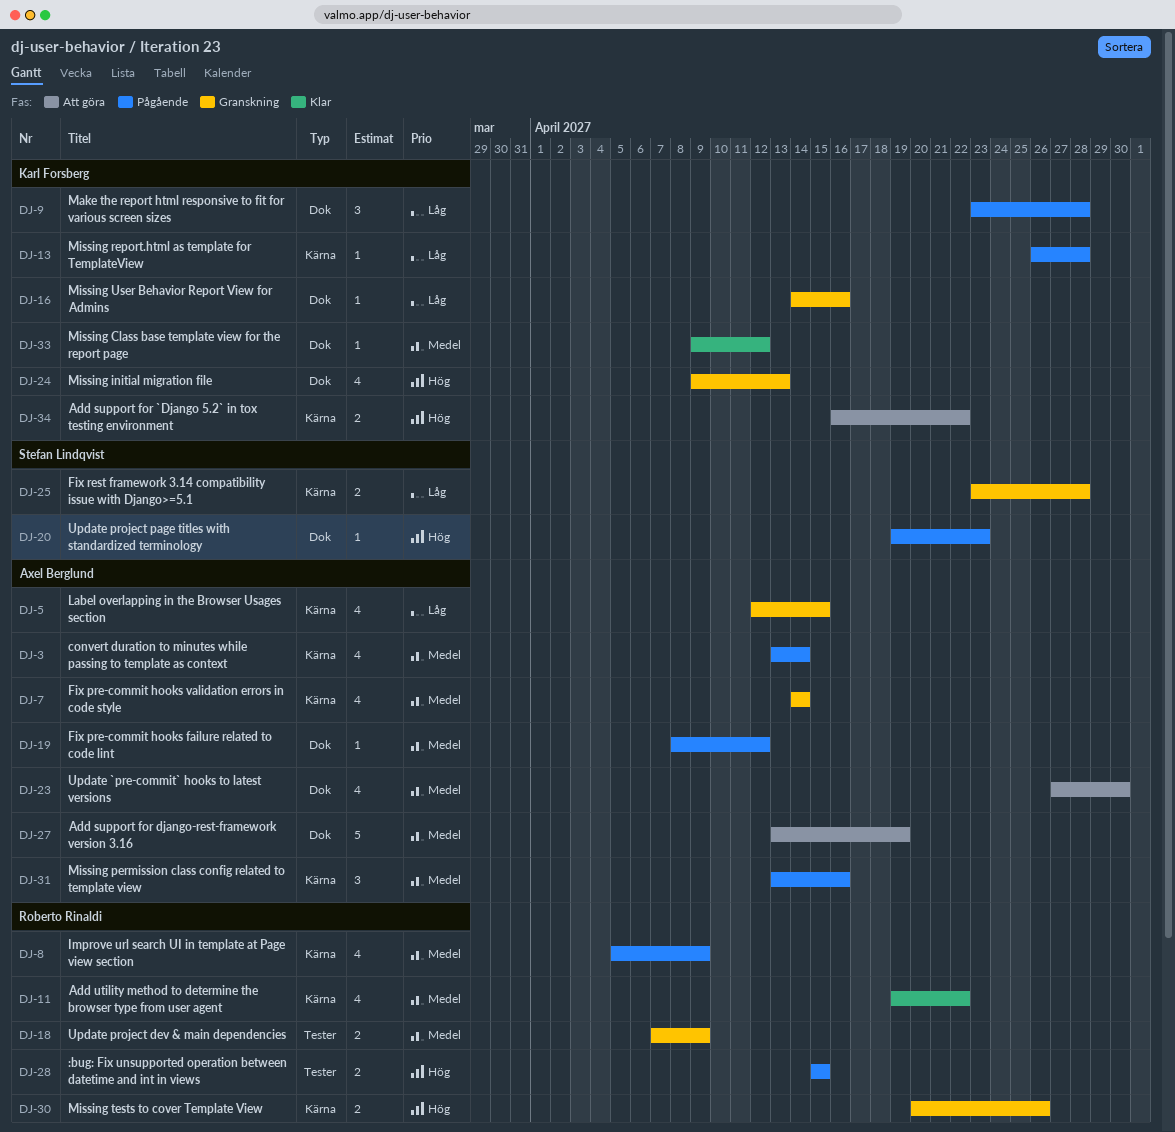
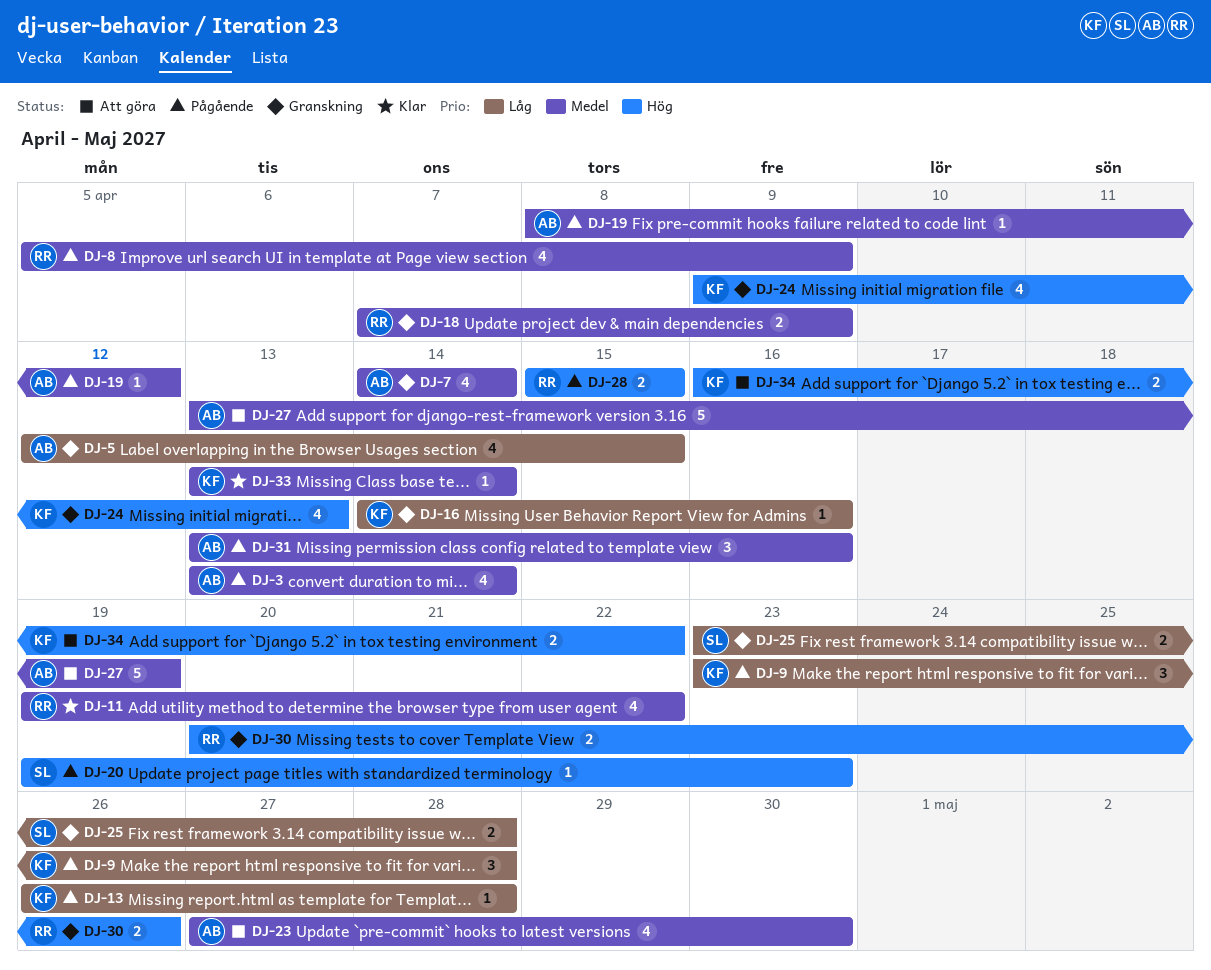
DJ-33, start: Apr 9 -> Apr 13
DJ-33, due: Apr 12 -> Apr 14

